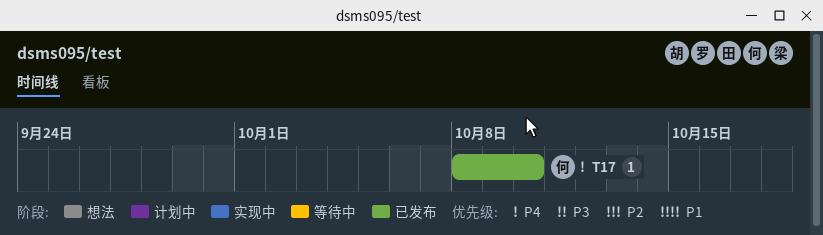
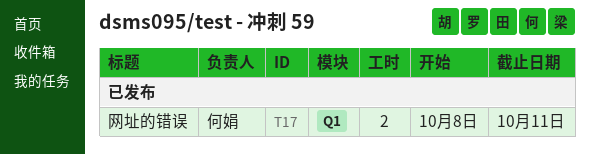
T17, estimate: 1 -> 2
T17, due: Oct 10 -> Oct 11

